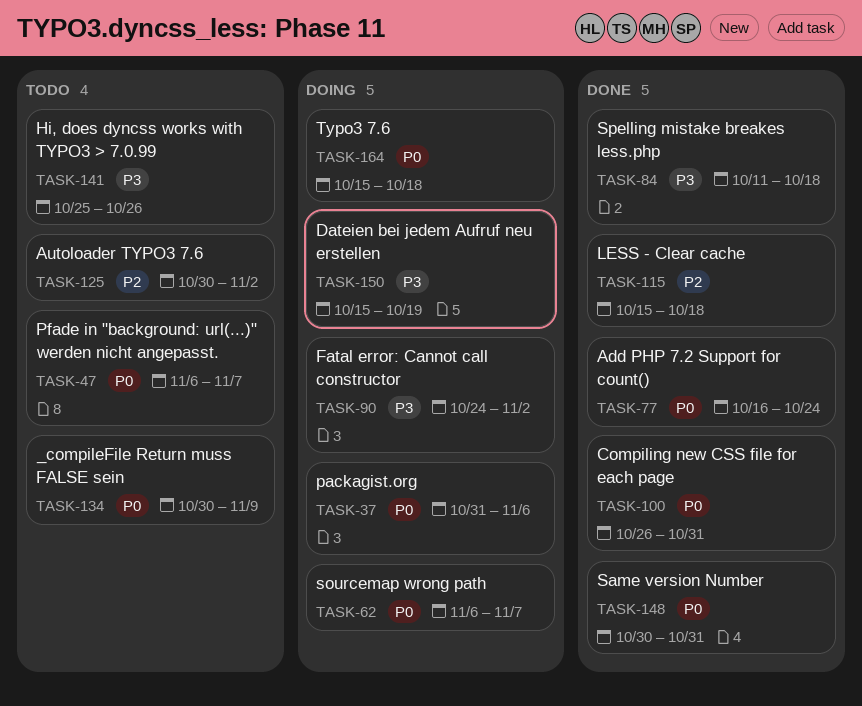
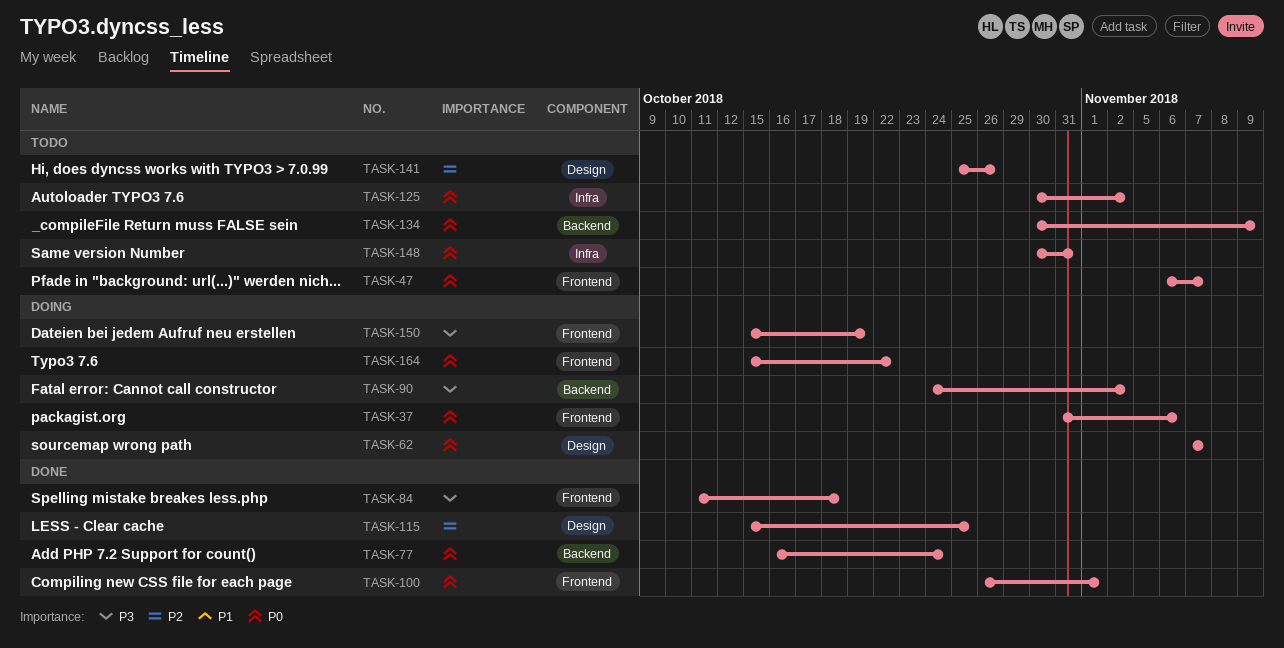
TASK-62, start: Nov 6 -> Nov 7
TASK-100, due: Oct 31 -> Nov 1
TASK-115, due: Oct 18 -> Oct 25
TASK-125, priority: P2 -> P0
TASK-141, priority: P3 -> P2
TASK-148, status: Done -> Todo
TASK-164, due: Oct 18 -> Oct 22

